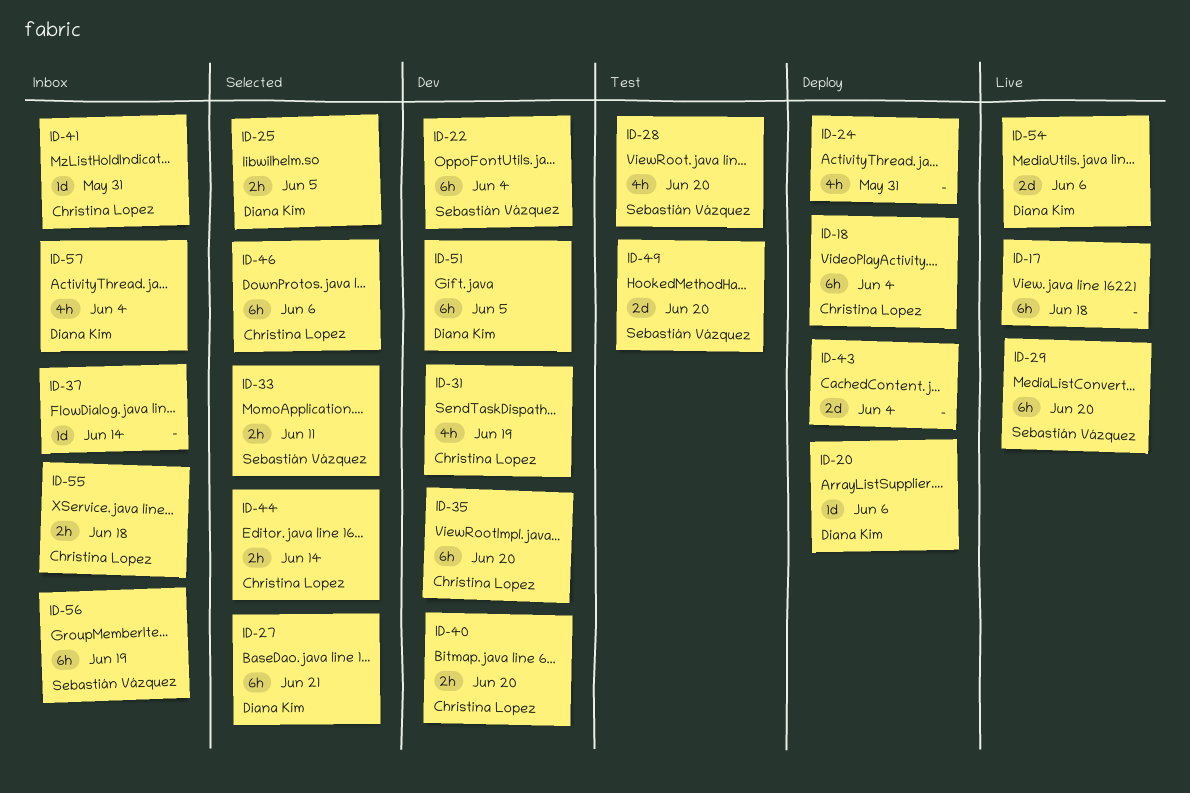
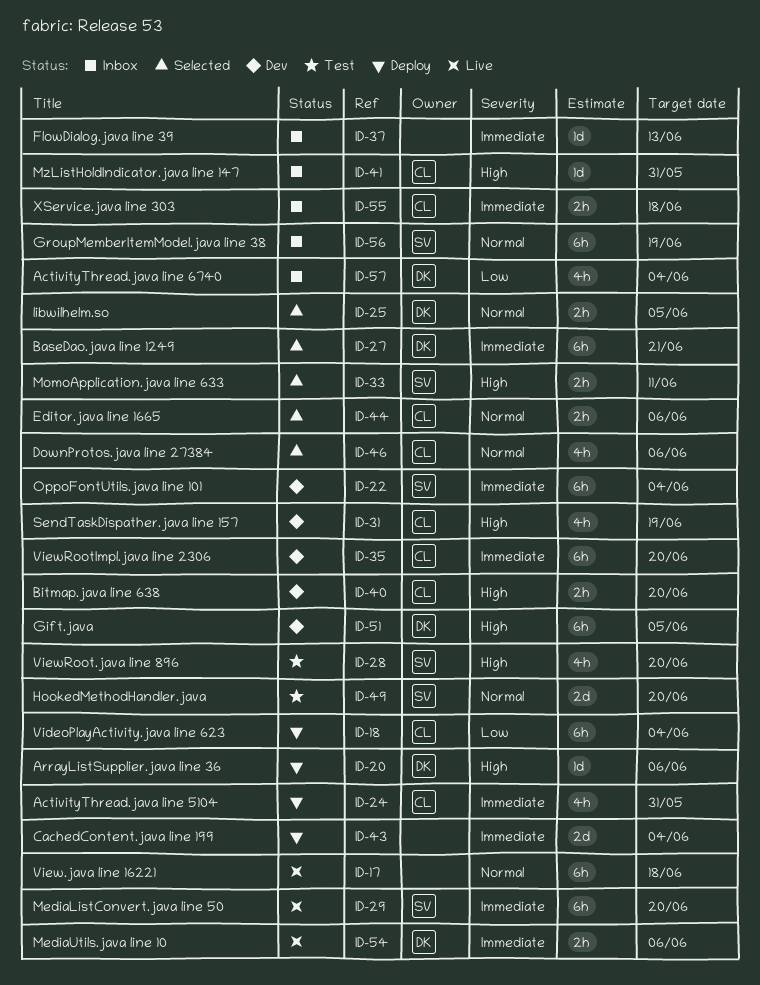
ID-24, owner: none -> Christina Lopez
ID-37, due: Jun 14 -> Jun 13
ID-44, due: Jun 14 -> Jun 6
ID-46, estimate: 6h -> 4h
ID-54, estimate: 2d -> 2h

